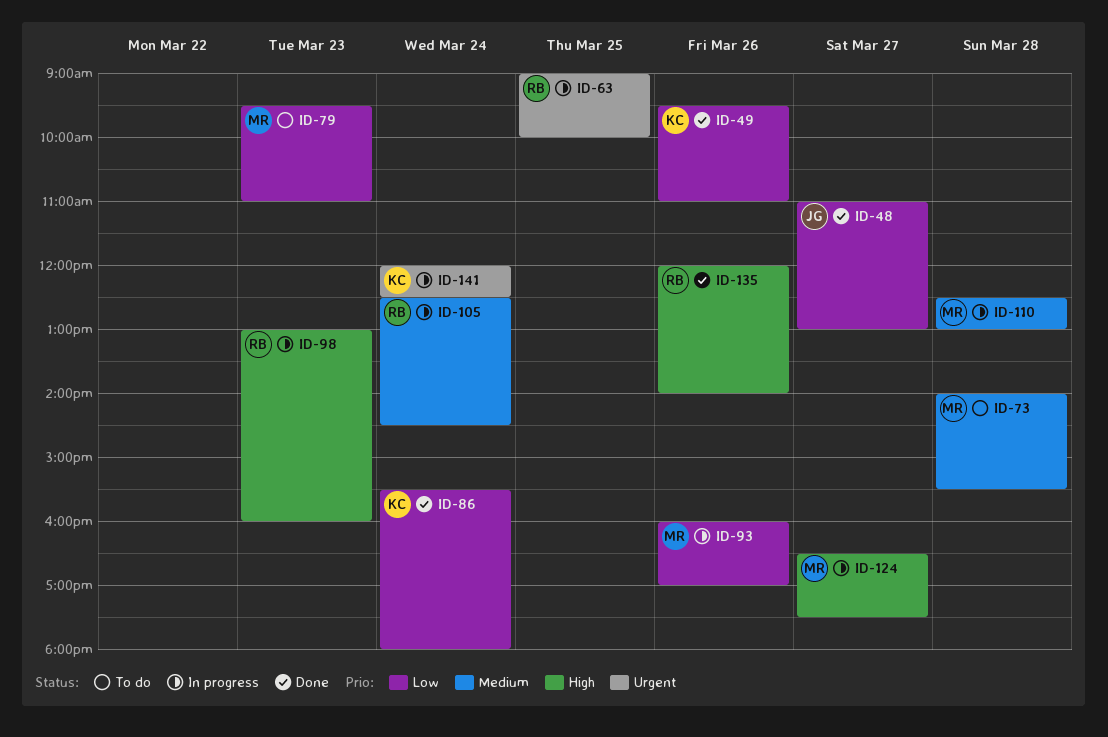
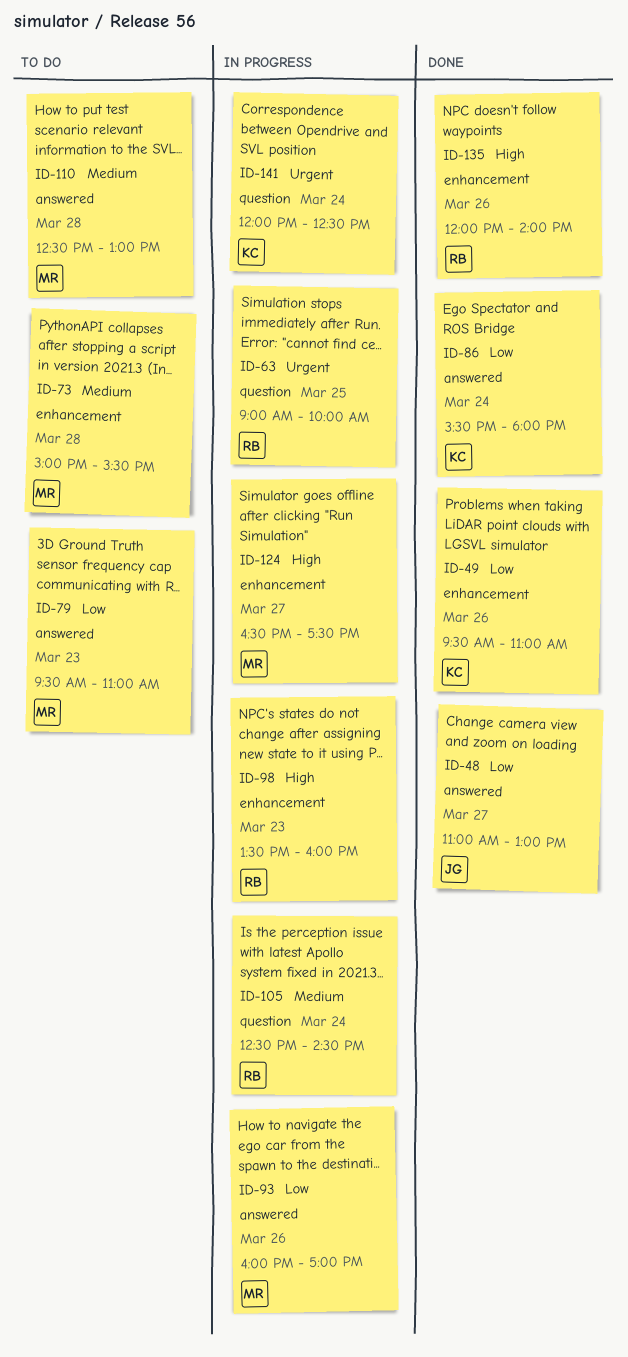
ID-73, begins: 14:00 -> 15:00
ID-98, begins: 13:00 -> 13:30
ID-110, status: In progress -> To do

